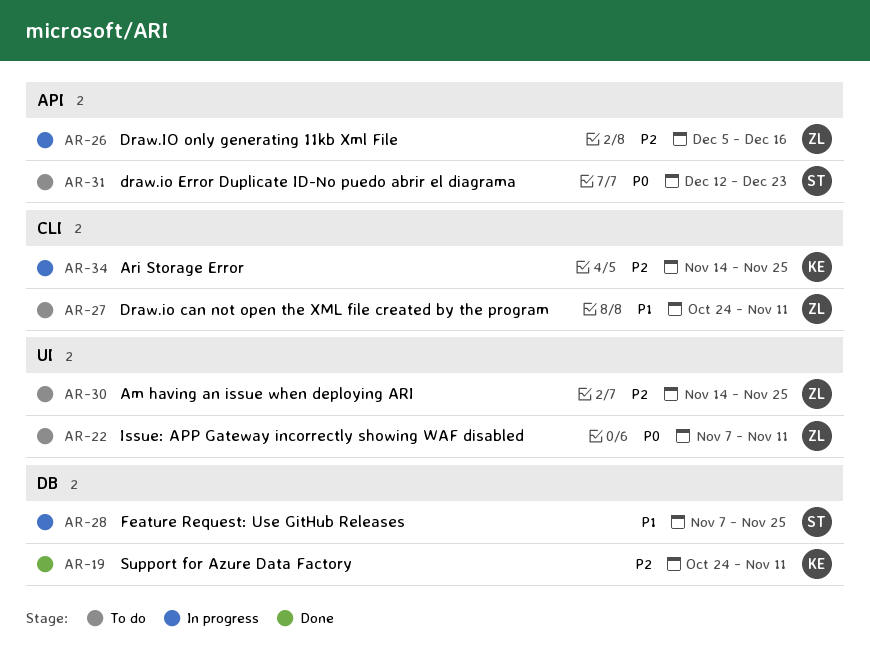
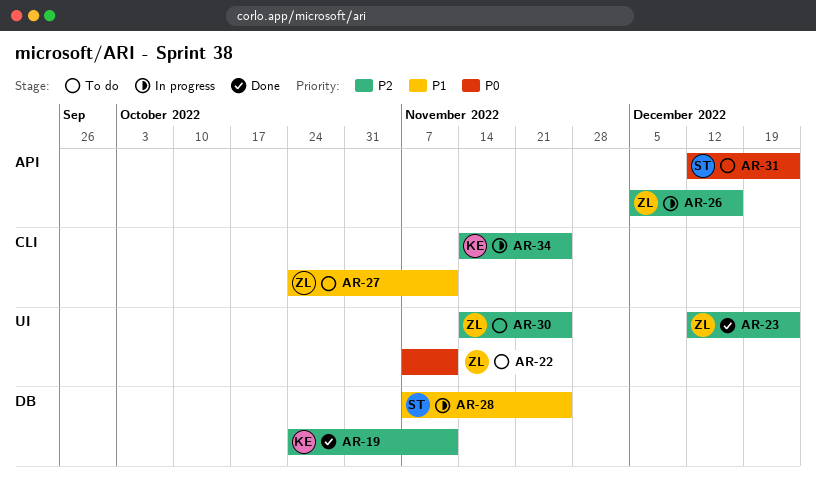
AR-23: none -> present

